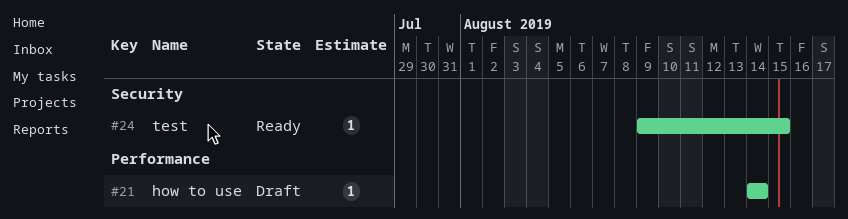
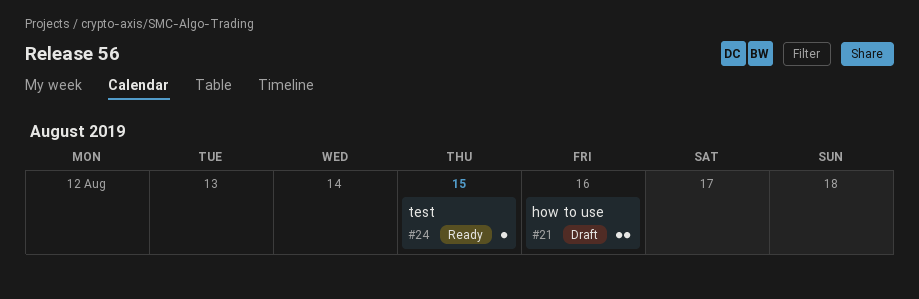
#21, estimate: 1 -> 2
#21, due: Aug 14 -> Aug 16

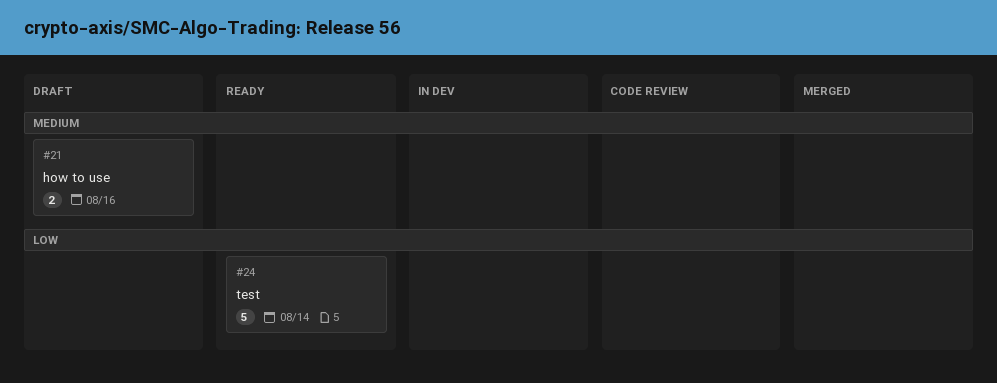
#24, estimate: 1 -> 5
#24, due: Aug 15 -> Aug 14

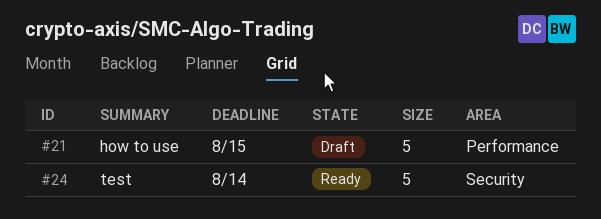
#21, estimate: 2 -> 5
#21, due: Aug 16 -> Aug 15

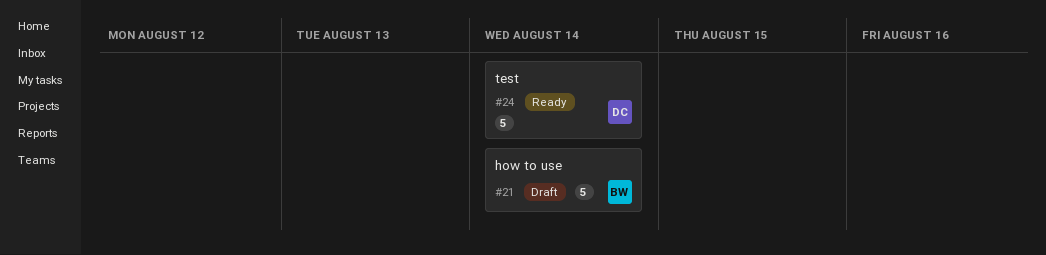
#21, due: Aug 15 -> Aug 14

